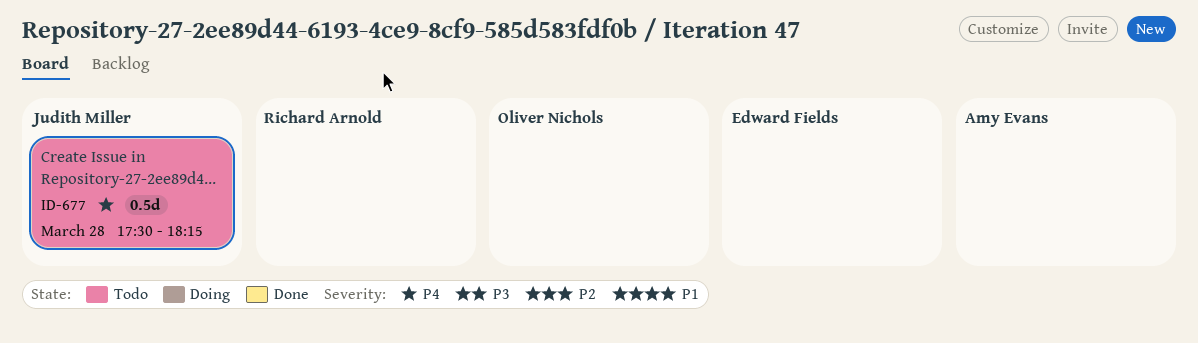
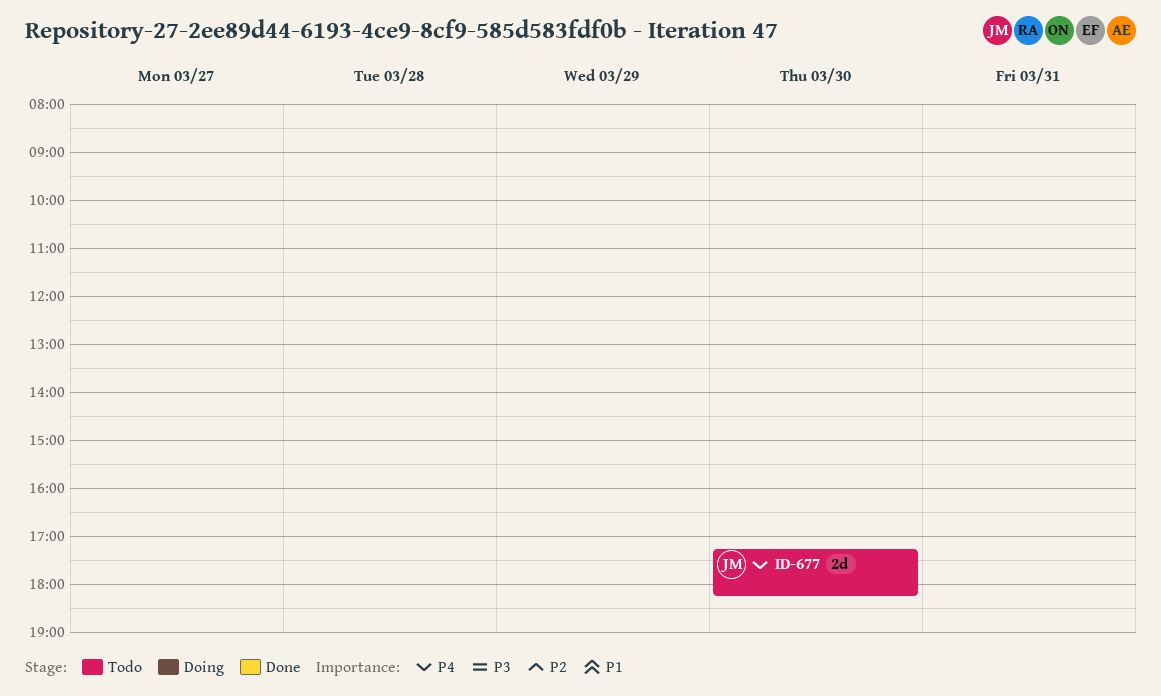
ID-677, estimate: 0.5d -> 2d
ID-677, day: Mar 28 -> Mar 30
ID-677, begins: 17:30 -> 17:15

